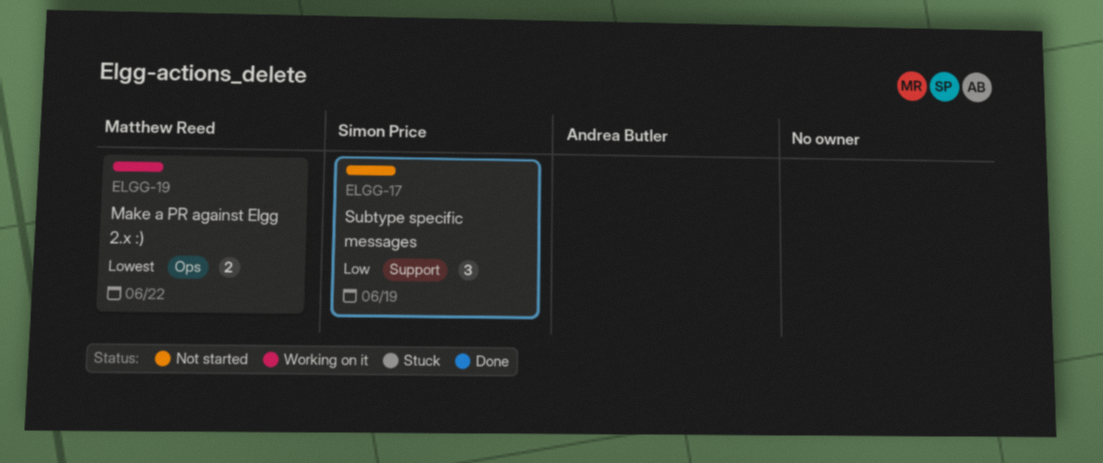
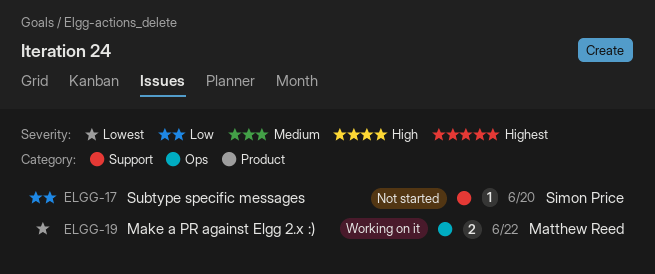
ELGG-17, estimate: 3 -> 1
ELGG-17, due: Jun 19 -> Jun 20

